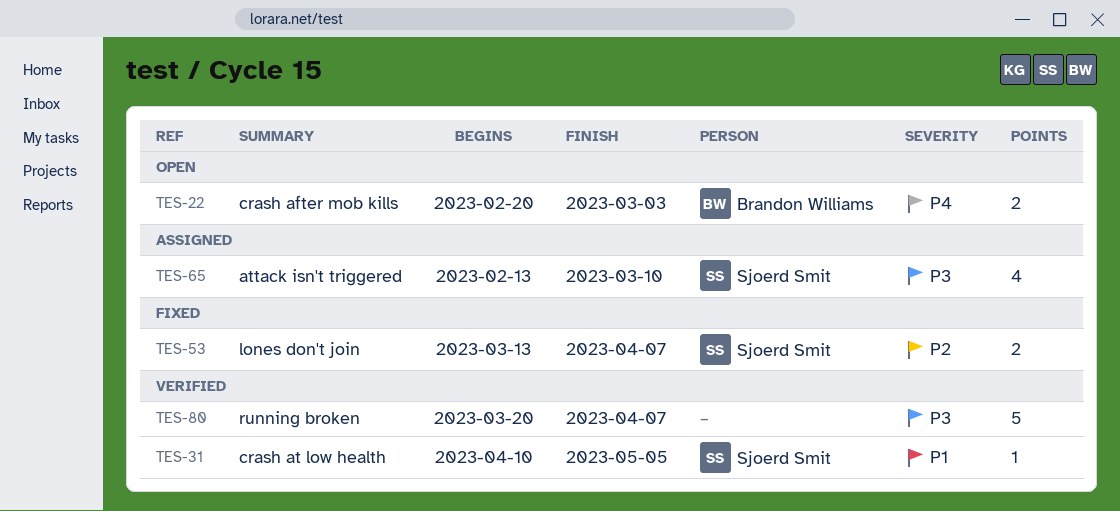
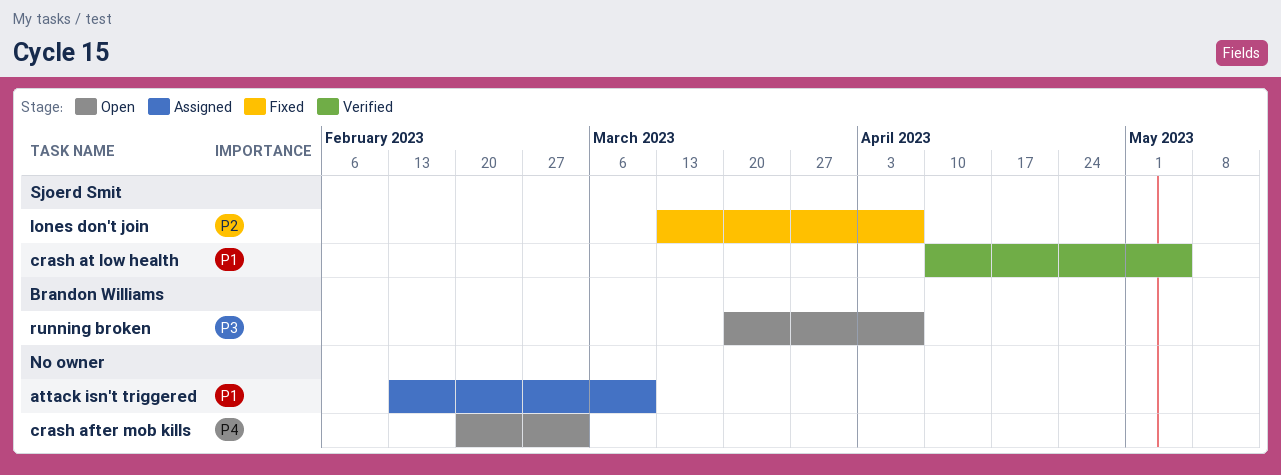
attack isn't triggered, owner: Sjoerd Smit -> none
attack isn't triggered, priority: P3 -> P1
crash after mob kills, owner: Brandon Williams -> none
running broken, status: Verified -> Open
running broken, owner: none -> Brandon Williams

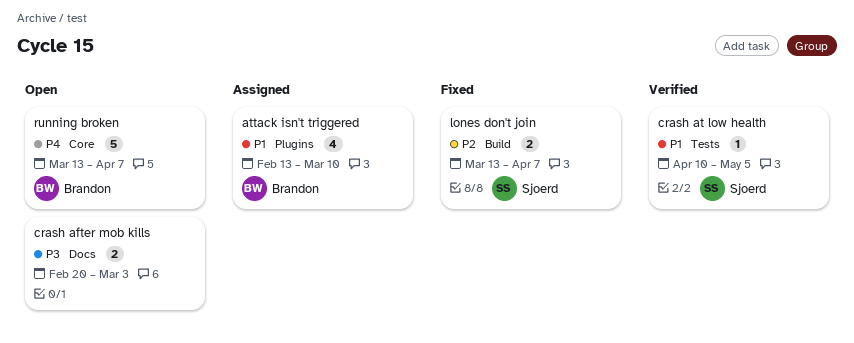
attack isn't triggered, owner: none -> Brandon Williams
crash after mob kills, priority: P4 -> P3
running broken, priority: P3 -> P4
running broken, start: Mar 20 -> Mar 13

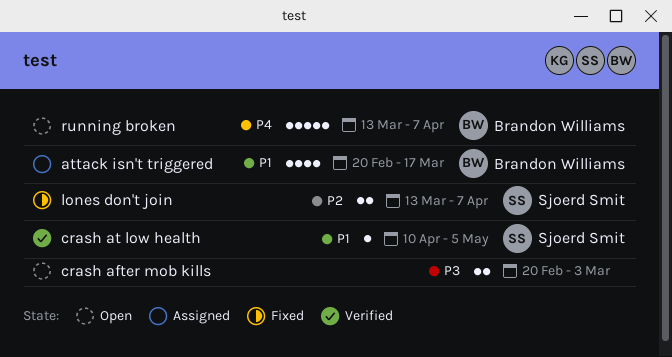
attack isn't triggered, start: Feb 13 -> Feb 20
attack isn't triggered, due: Mar 10 -> Mar 17

